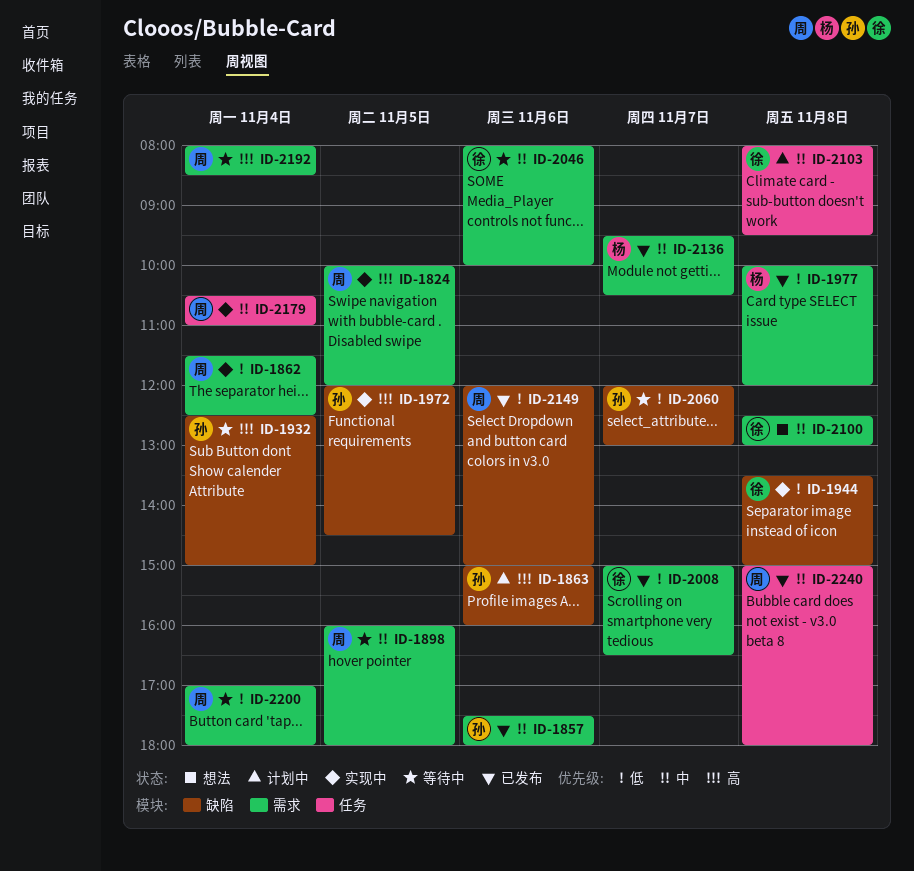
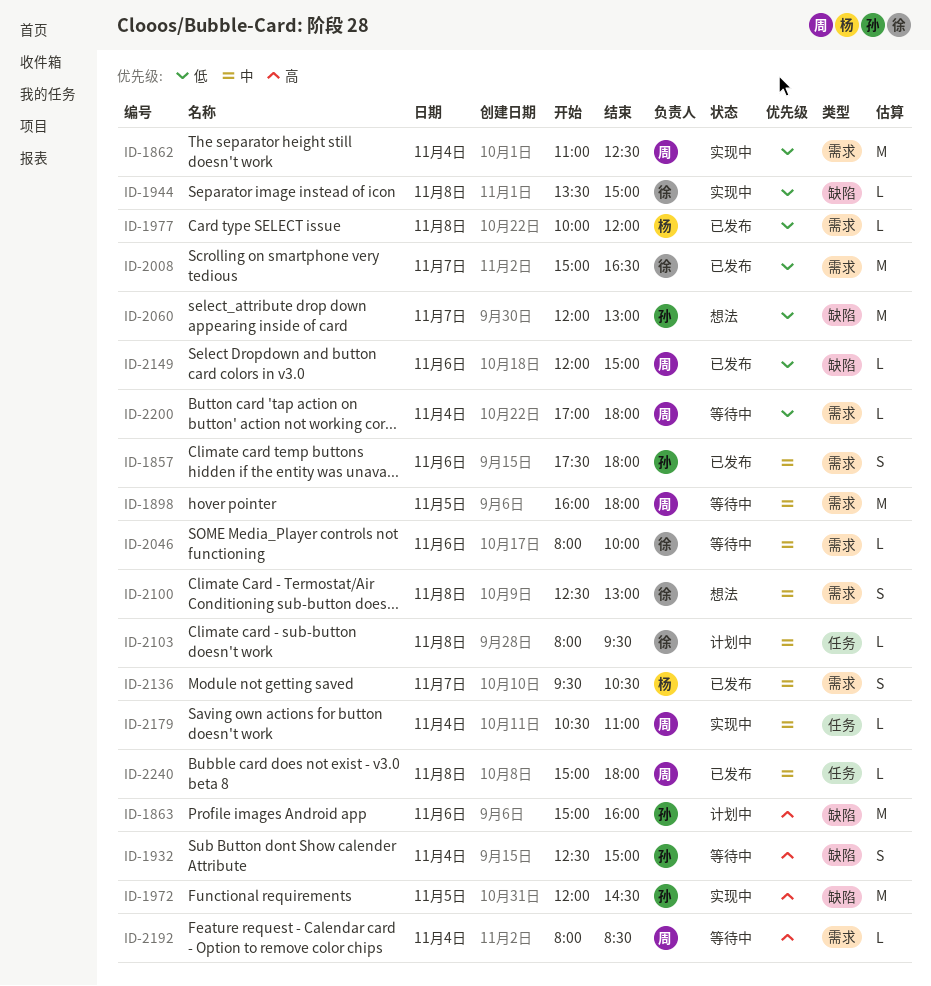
ID-1824: present -> none
ID-1862, begins: 11:30 -> 11:00
ID-2060, status: 等待中 -> 想法

